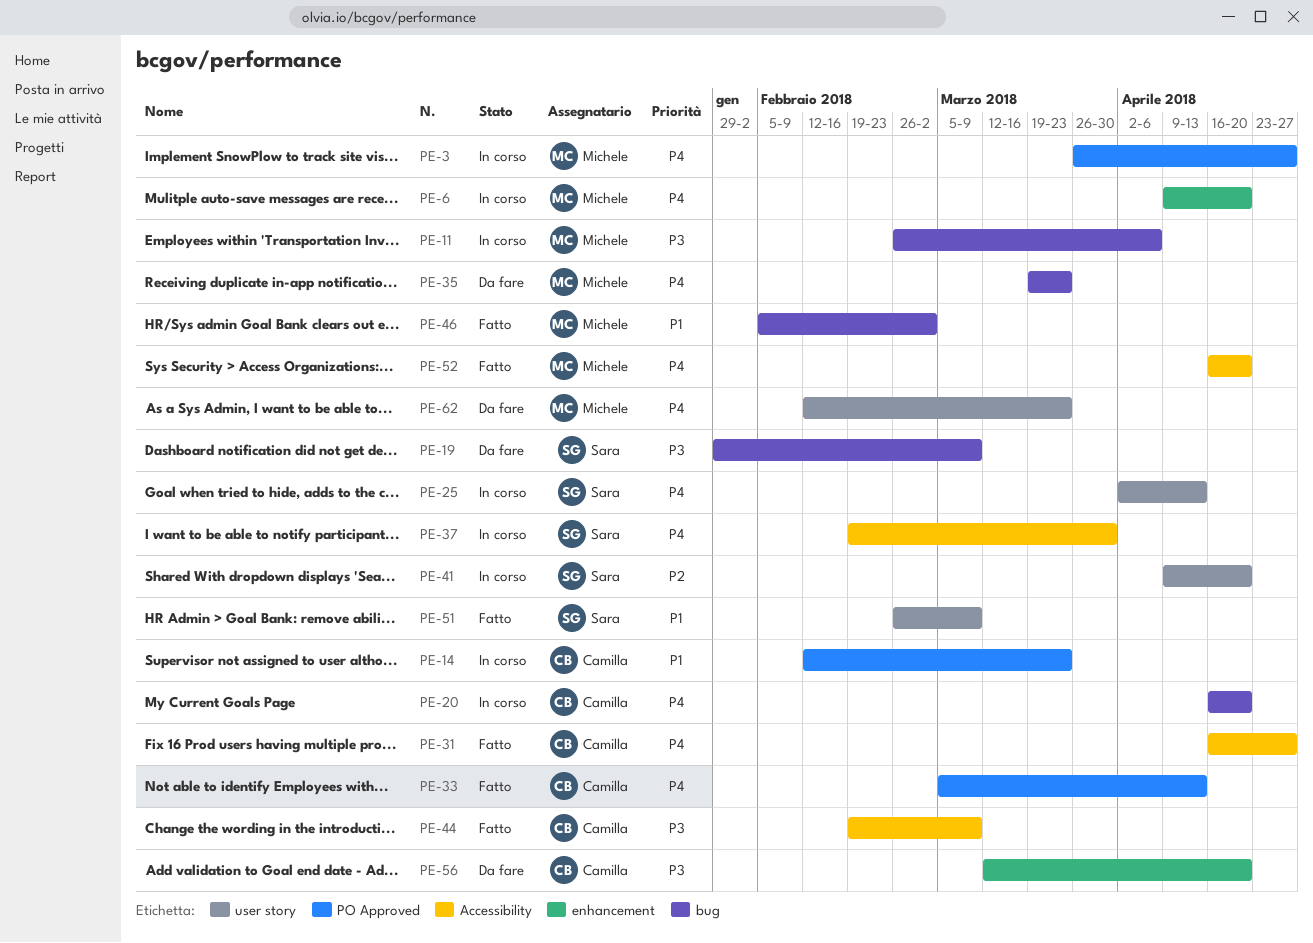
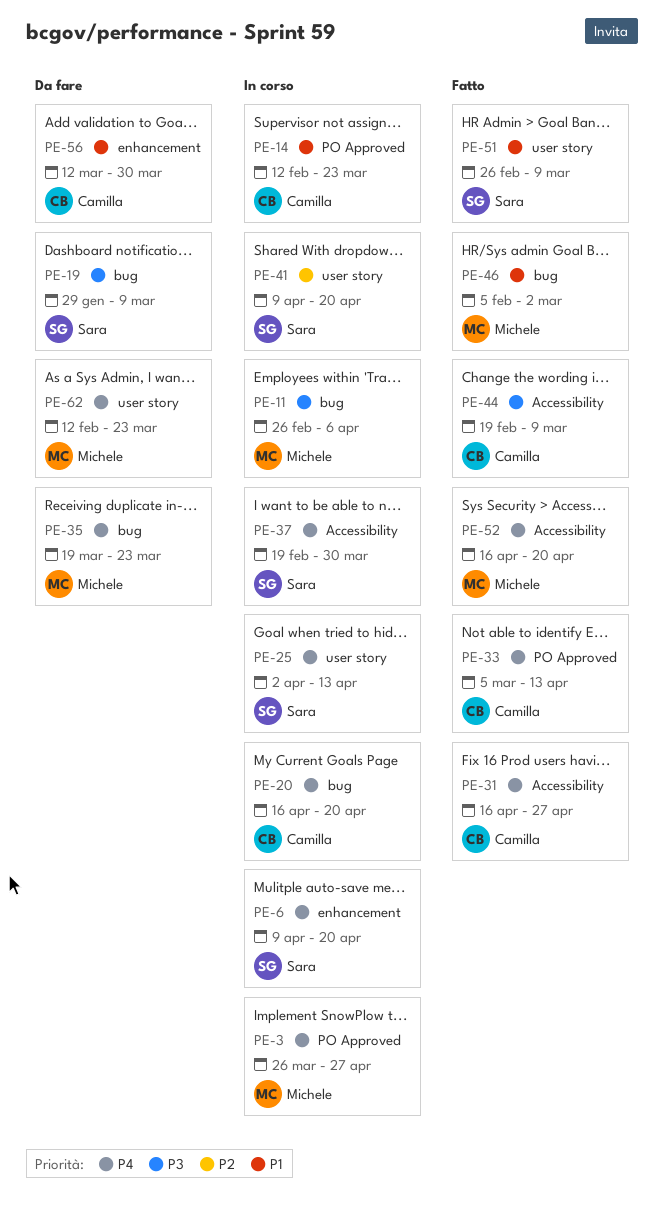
PE-6, owner: Michele -> Sara
PE-56, priority: P3 -> P1
PE-56, due: Apr 20 -> Mar 30

